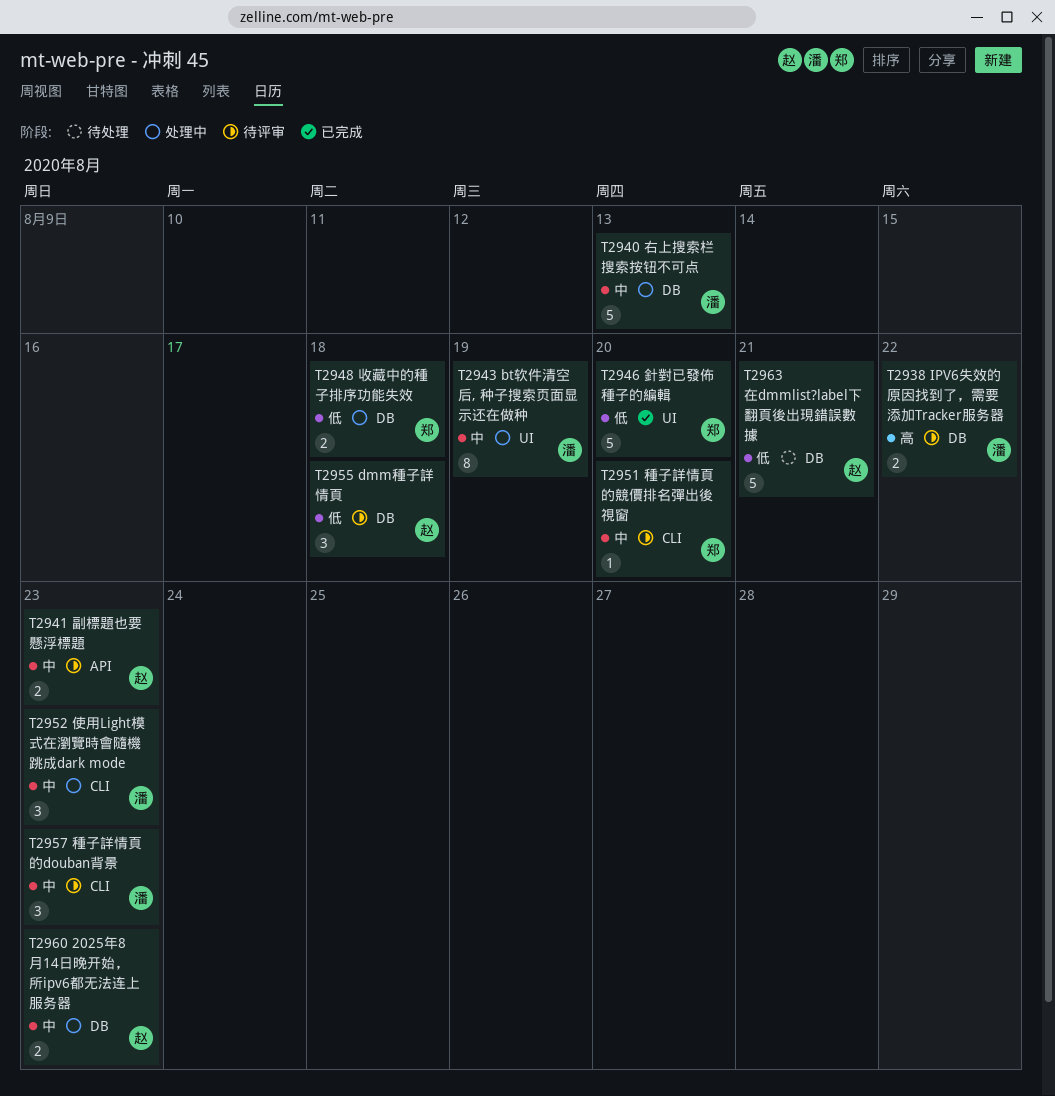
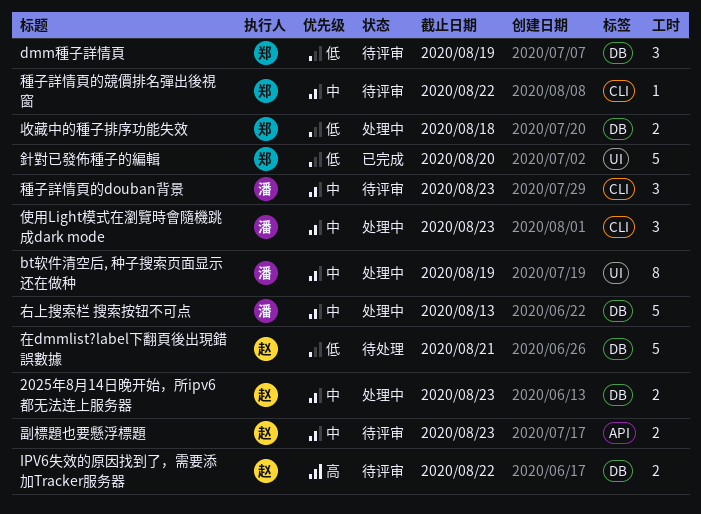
dmm種子詳情頁, owner: 赵 -> 郑
dmm種子詳情頁, due: Aug 18 -> Aug 19
IPV6失效的原因找到了，需要添加Tracker服务器, owner: 潘 -> 赵
種子詳情頁的競價排名彈出後視窗, due: Aug 20 -> Aug 22

